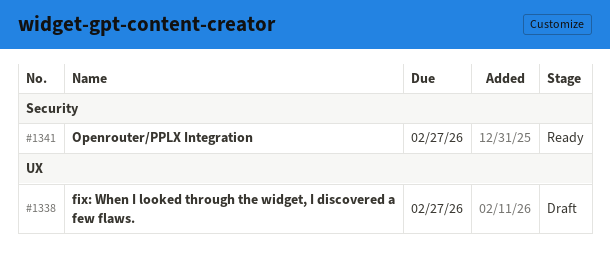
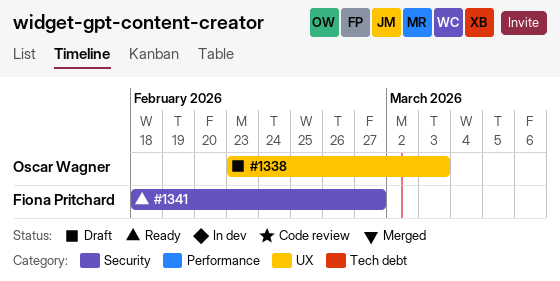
#1338, due: Feb 27 -> Mar 3

